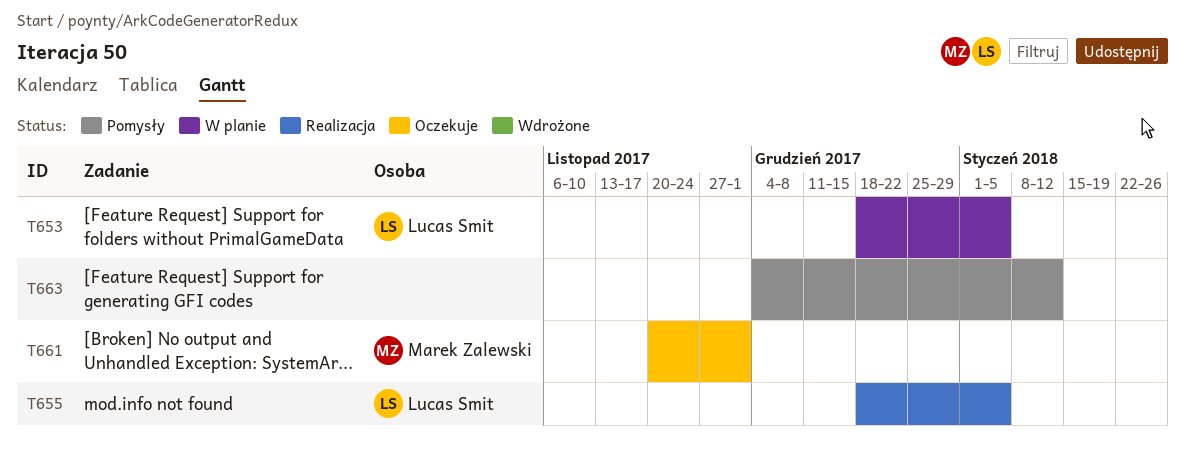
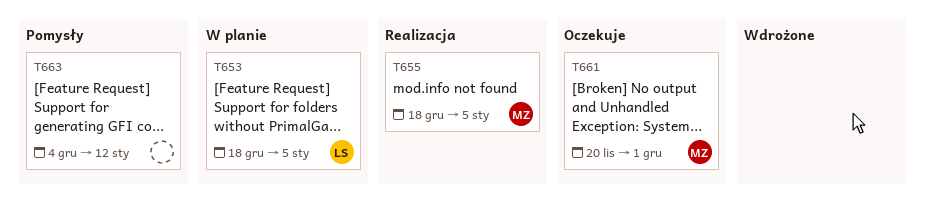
T655, owner: Lucas Smit -> Marek Zalewski

